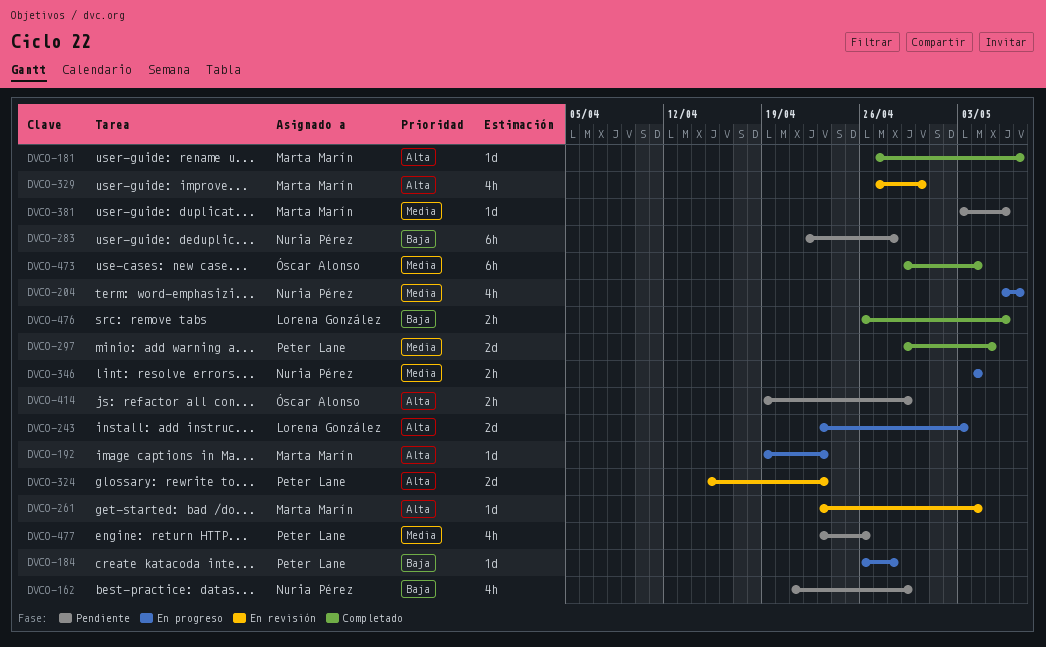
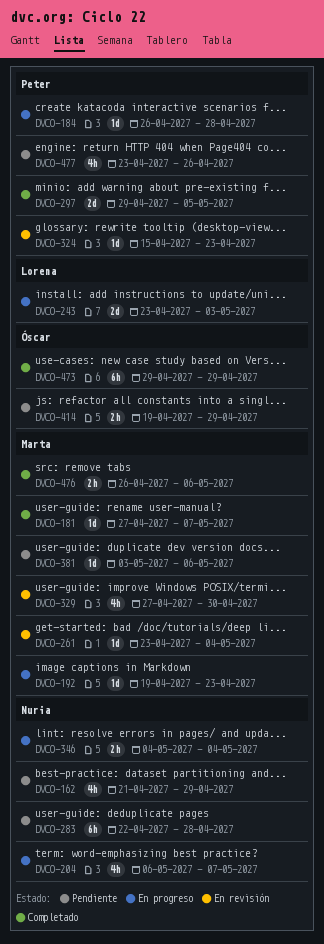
DVCO-324, estimate: 2d -> 1d
DVCO-473, due: May 4 -> Apr 29
DVCO-476, owner: Lorena González -> Marta Marín

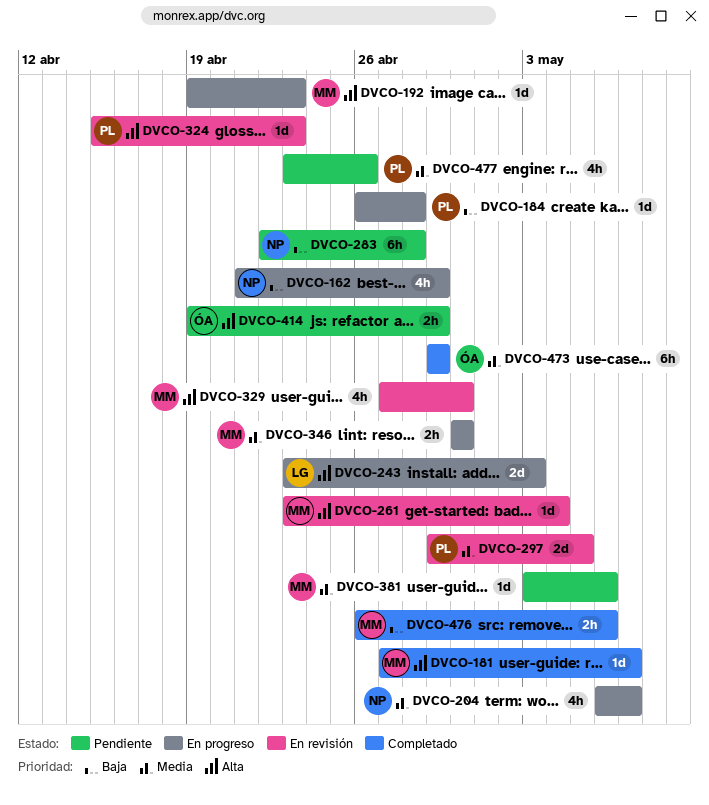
DVCO-162, status: Pendiente -> En progreso
DVCO-297, status: Completado -> En revisión
DVCO-346, owner: Nuria -> Marta
DVCO-346, start: May 4 -> Apr 30
DVCO-346, due: May 4 -> Apr 30

